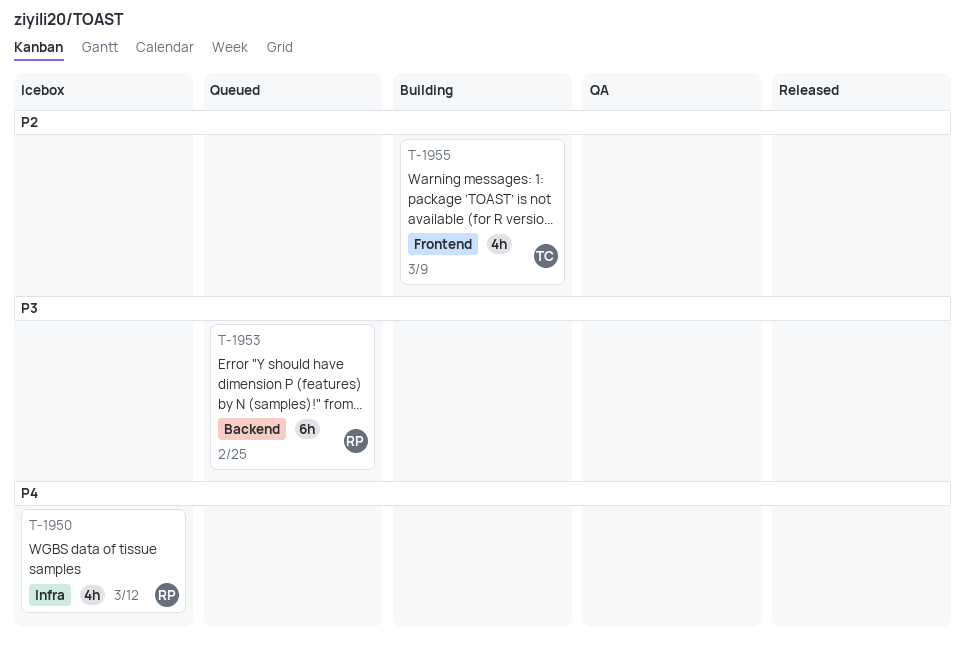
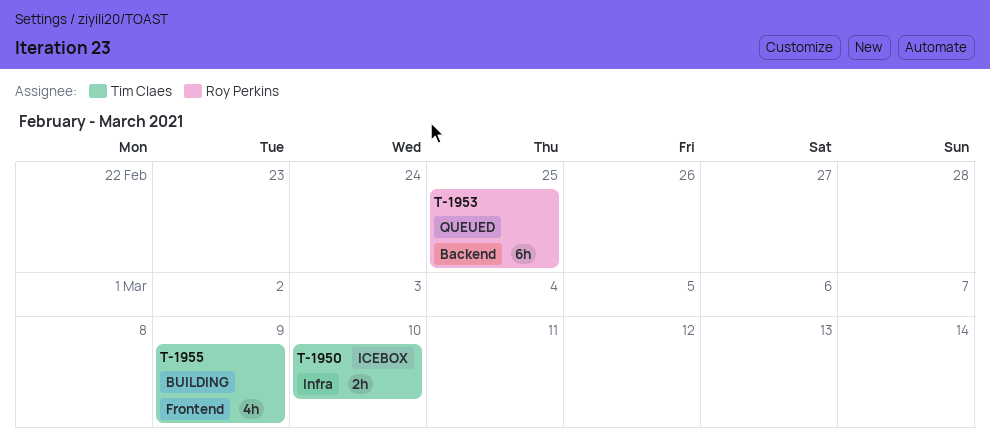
T-1950, owner: Roy Perkins -> Tim Claes
T-1950, estimate: 4h -> 2h
T-1950, due: Mar 12 -> Mar 10

